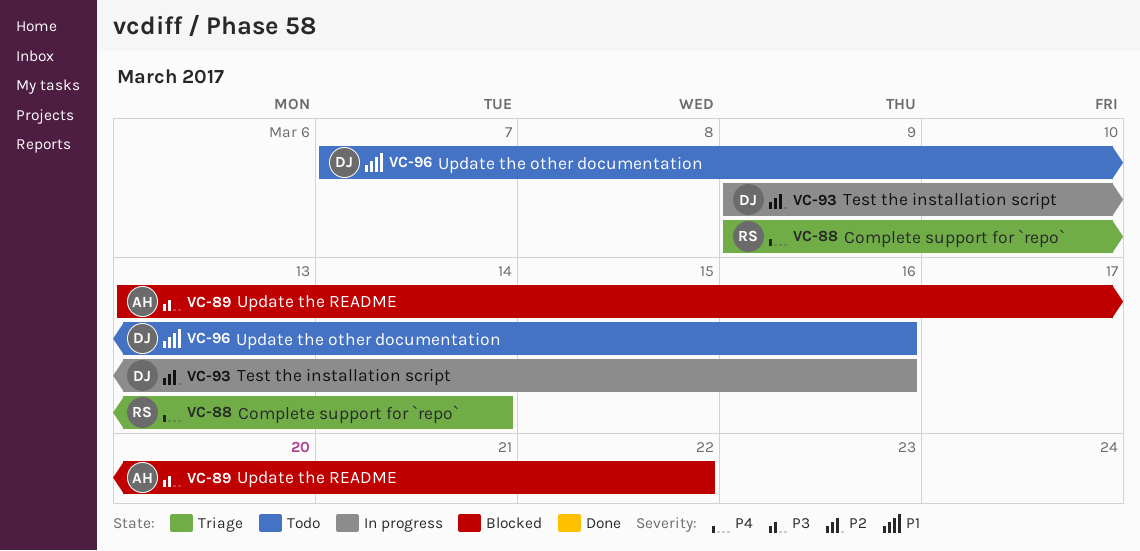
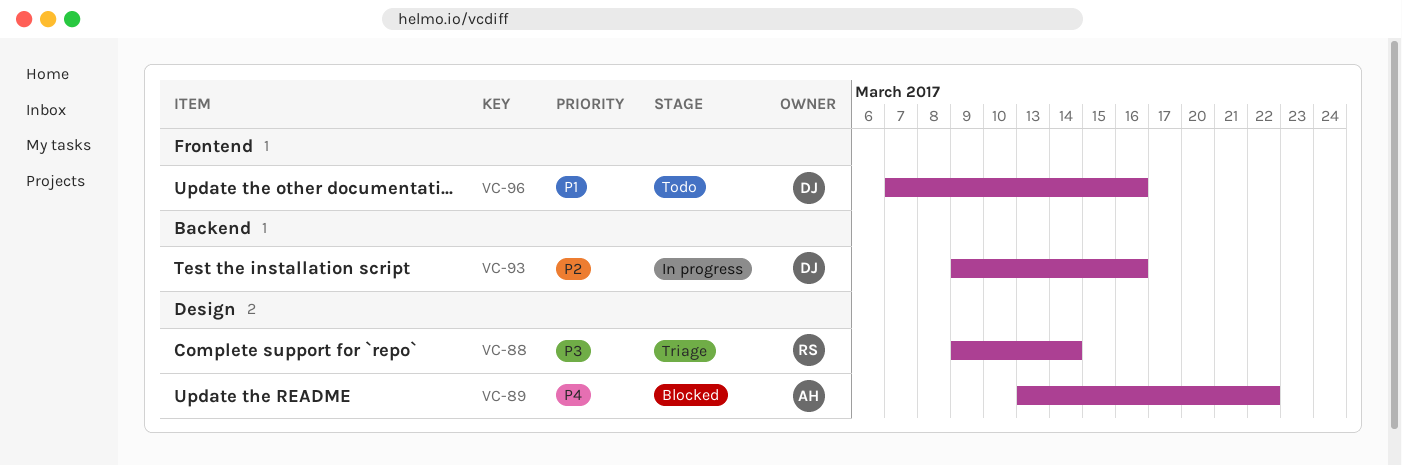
VC-88, priority: P4 -> P3
VC-89, priority: P3 -> P4

